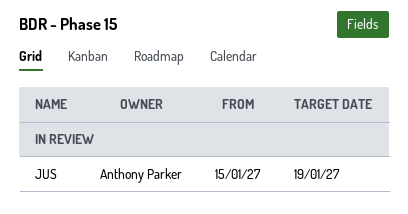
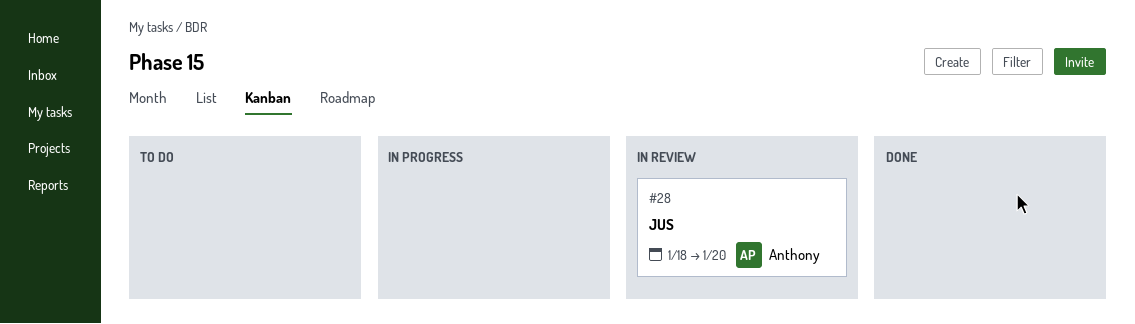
JUS, start: Jan 15 -> Jan 18
JUS, due: Jan 19 -> Jan 20

